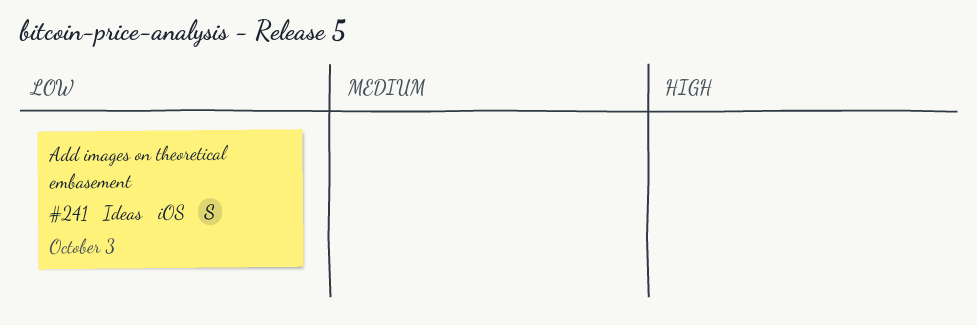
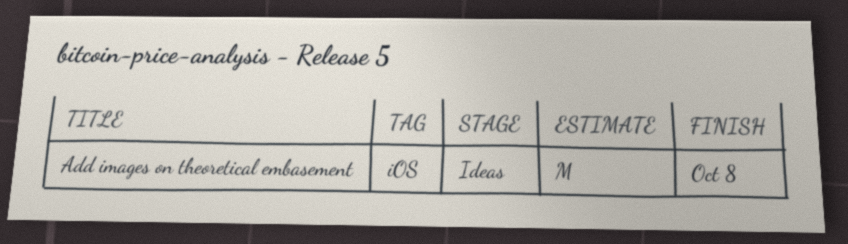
Add images on theoretical embasement, estimate: S -> M
Add images on theoretical embasement, due: Oct 3 -> Oct 8

